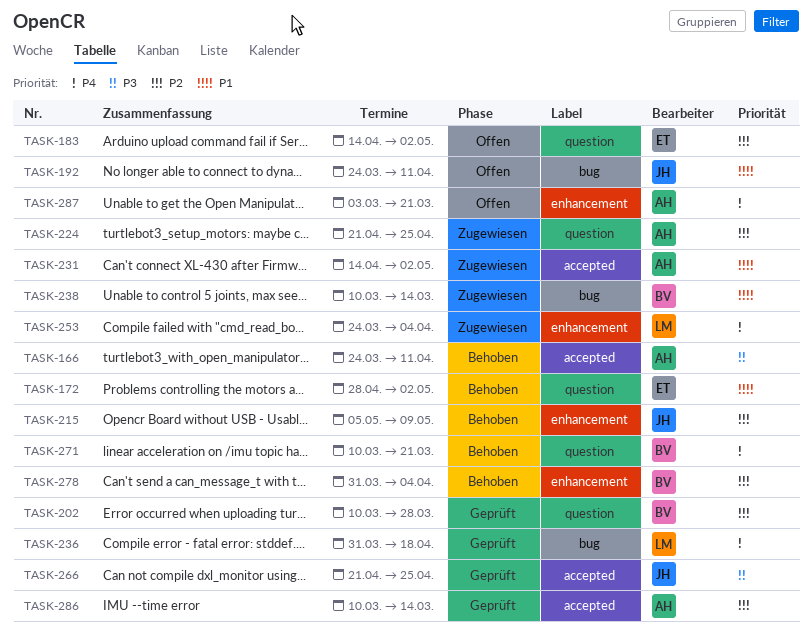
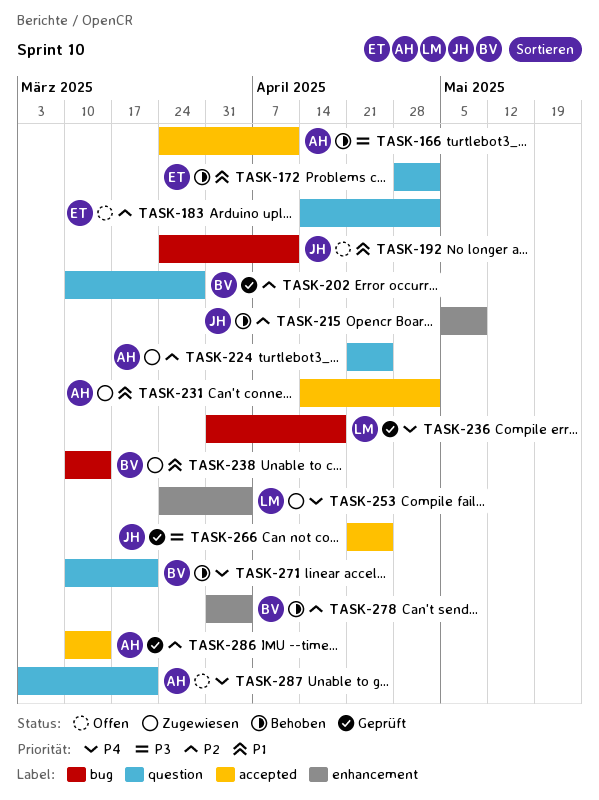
TASK-287, label: enhancement -> question

